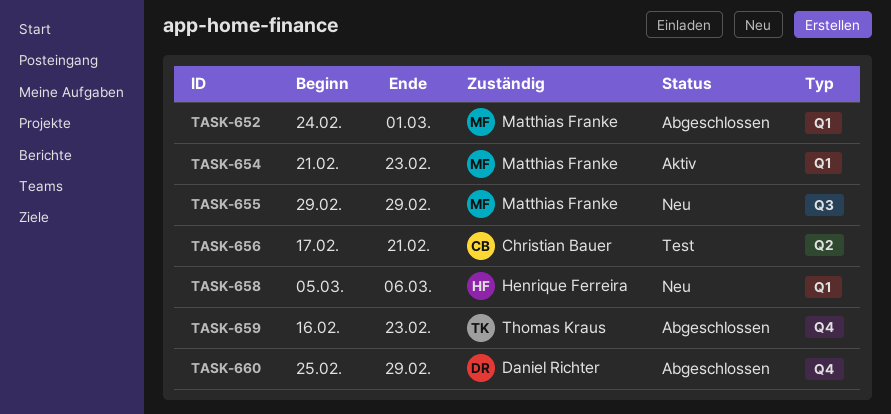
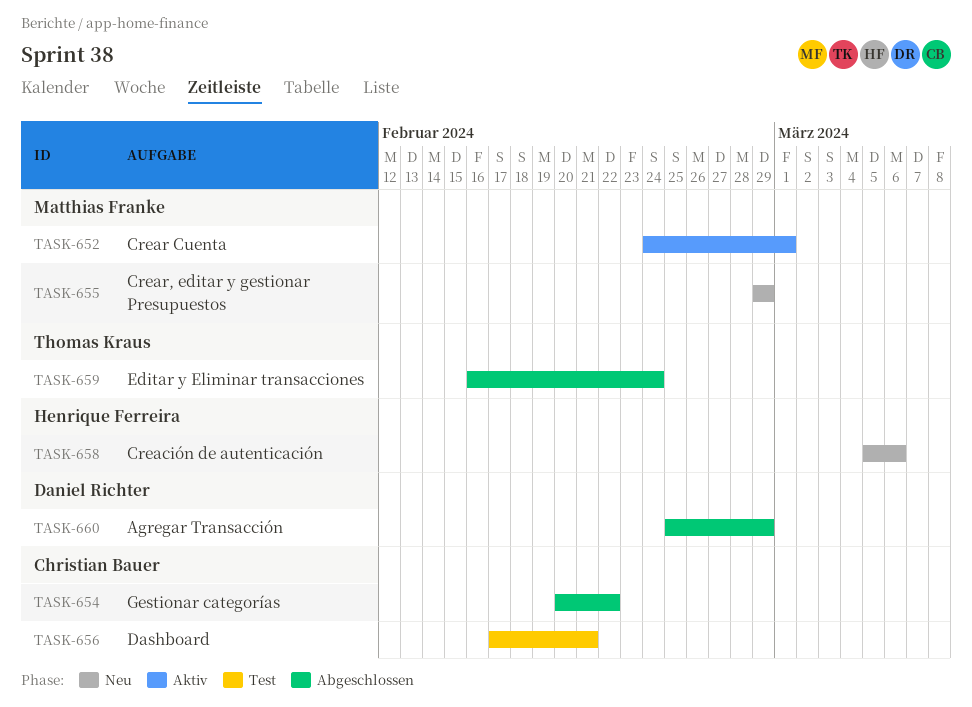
TASK-652, status: Abgeschlossen -> Aktiv
TASK-654, status: Aktiv -> Abgeschlossen
TASK-654, owner: Matthias Franke -> Christian Bauer
TASK-654, start: Feb 21 -> Feb 20
TASK-654, due: Feb 23 -> Feb 22
TASK-659, due: Feb 23 -> Feb 24

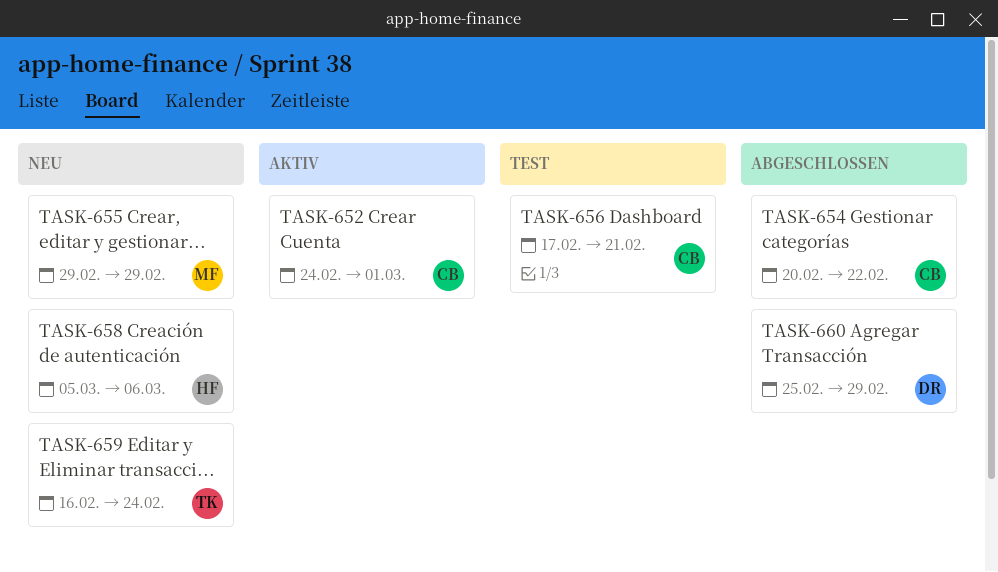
TASK-652, owner: Matthias Franke -> Christian Bauer
TASK-659, status: Abgeschlossen -> Neu

